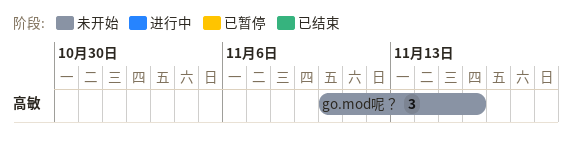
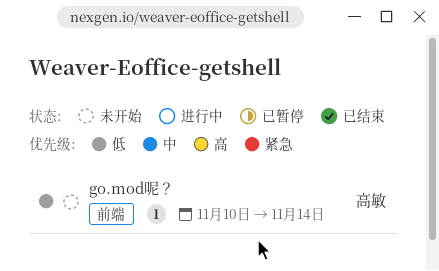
go.mod呢？, estimate: 3 -> 1
go.mod呢？, due: Nov 16 -> Nov 14

